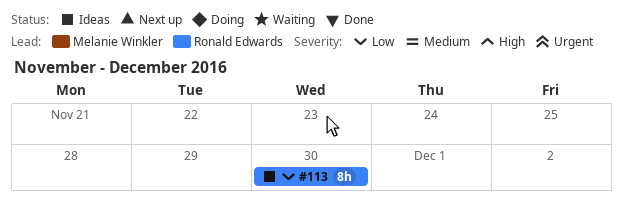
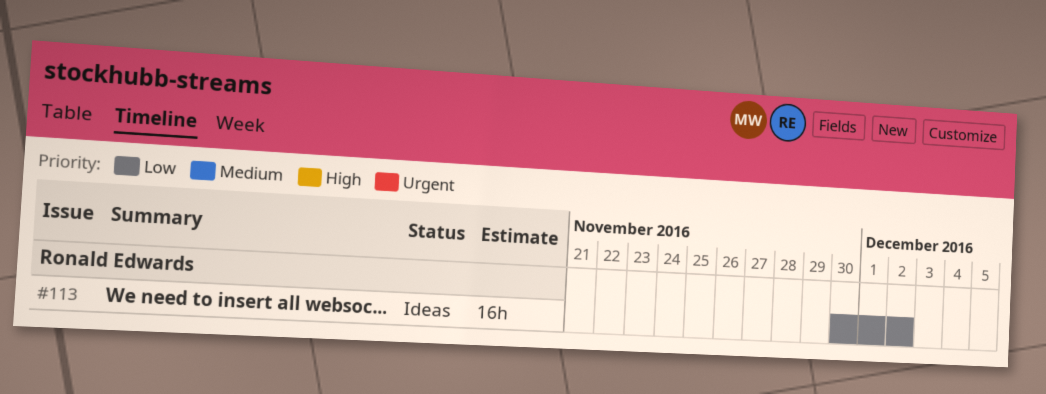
#113, estimate: 8h -> 16h
#113, due: Nov 30 -> Dec 2

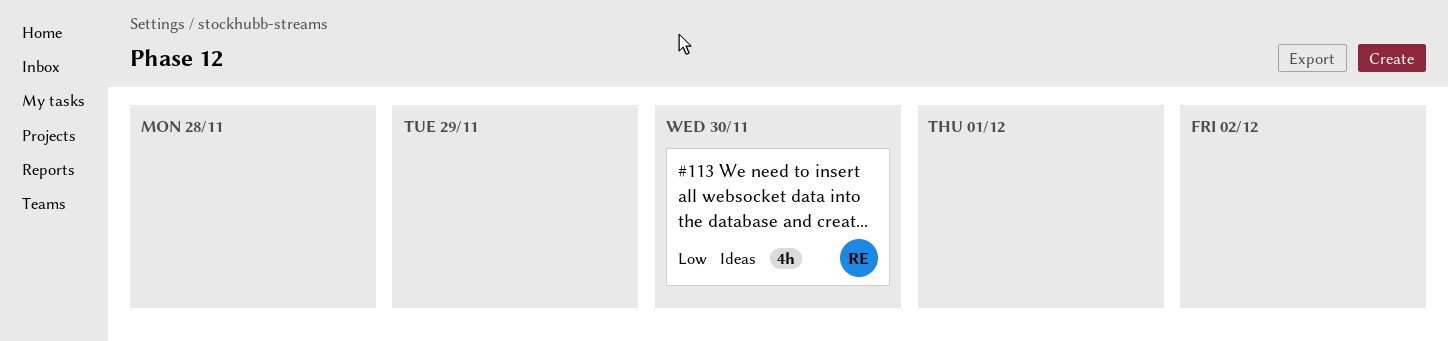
#113, estimate: 16h -> 4h
#113, due: Dec 2 -> Nov 30

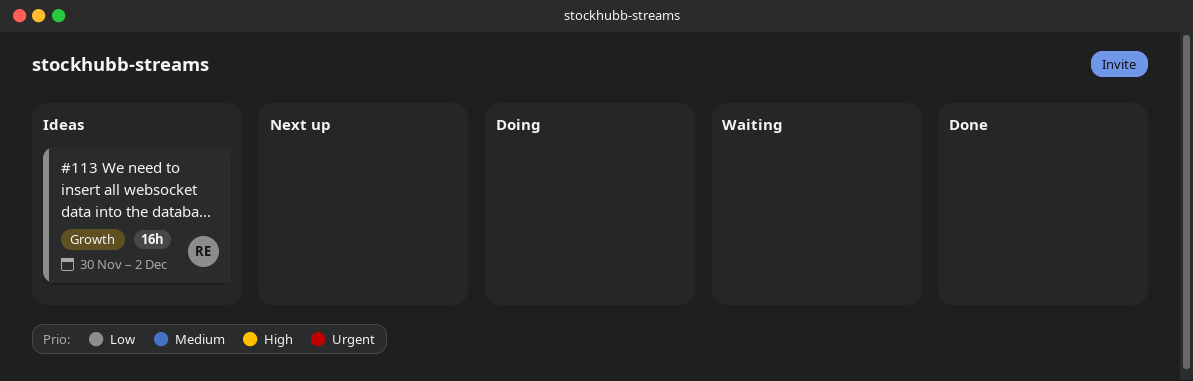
#113, estimate: 4h -> 16h
#113, due: Nov 30 -> Dec 2

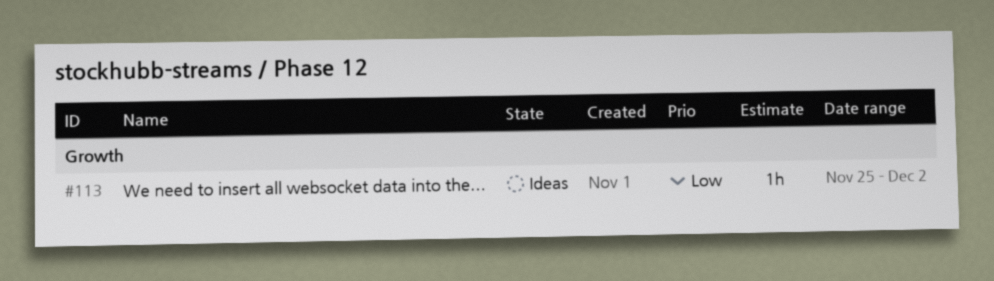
#113, estimate: 16h -> 1h
#113, start: Nov 30 -> Nov 25

